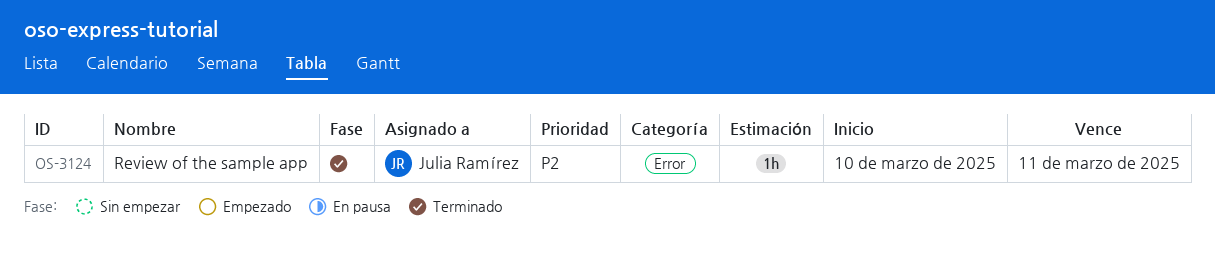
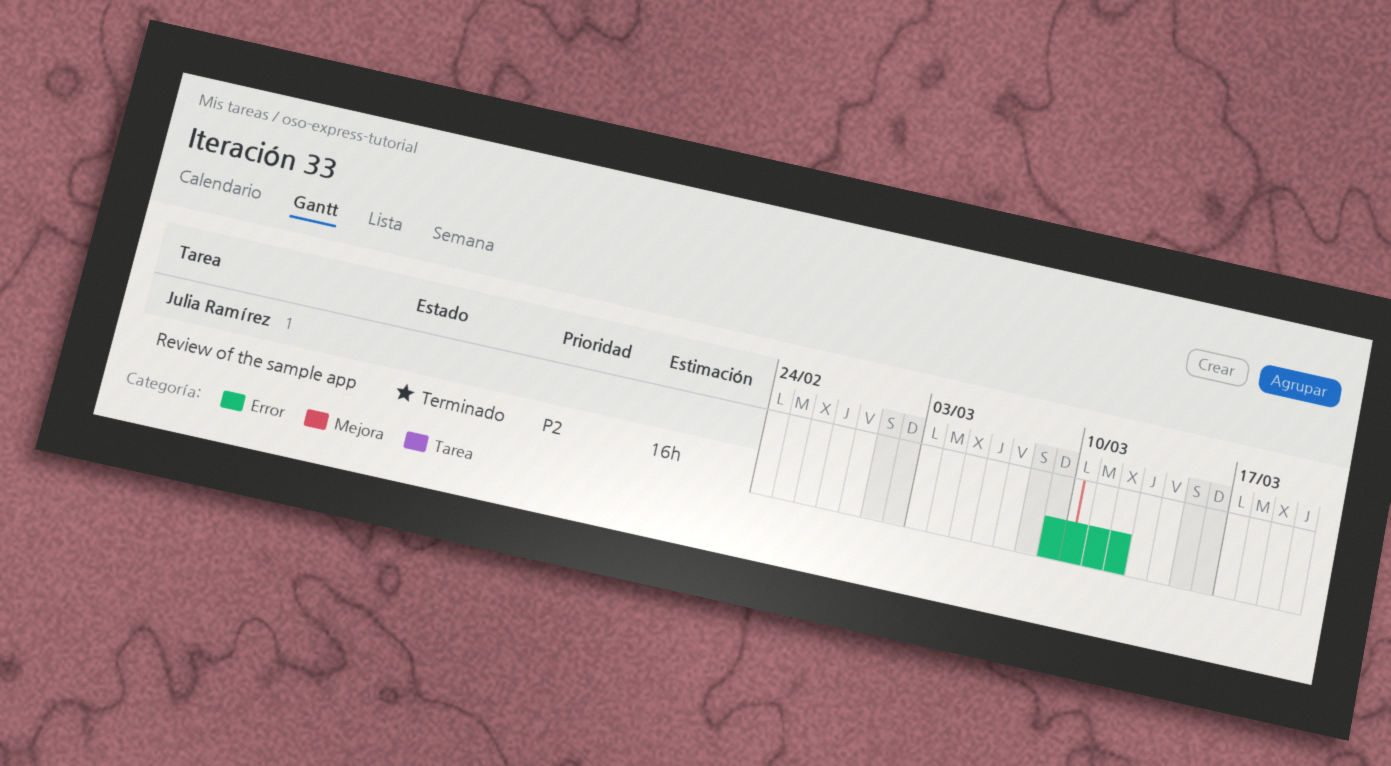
Review of the sample app, estimate: 1h -> 16h
Review of the sample app, start: Mar 10 -> Mar 9
Review of the sample app, due: Mar 11 -> Mar 12

